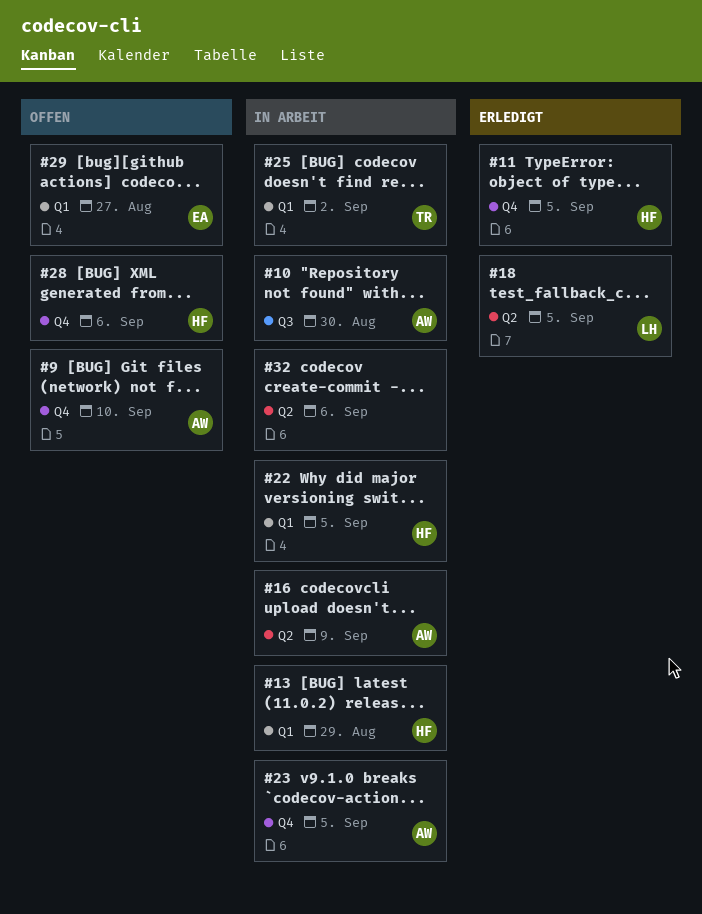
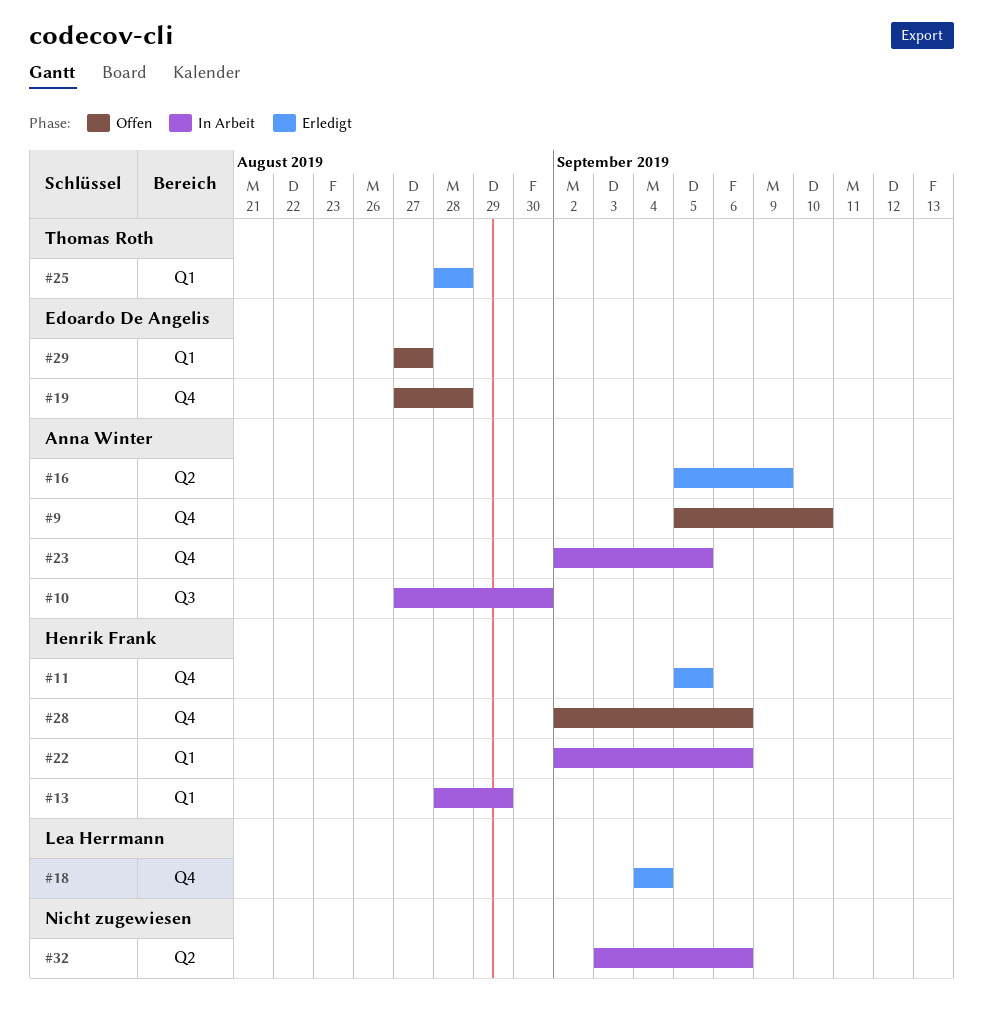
#16, status: In Arbeit -> Erledigt
#18, label: Q2 -> Q4
#18, due: Sep 5 -> Sep 4
#19: none -> present
#22, due: Sep 5 -> Sep 6
#25, status: In Arbeit -> Erledigt
#25, due: Sep 2 -> Aug 28

